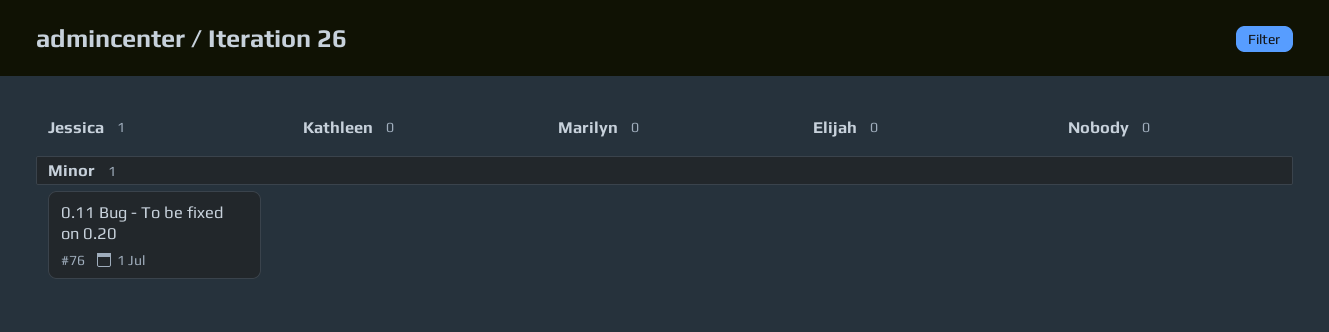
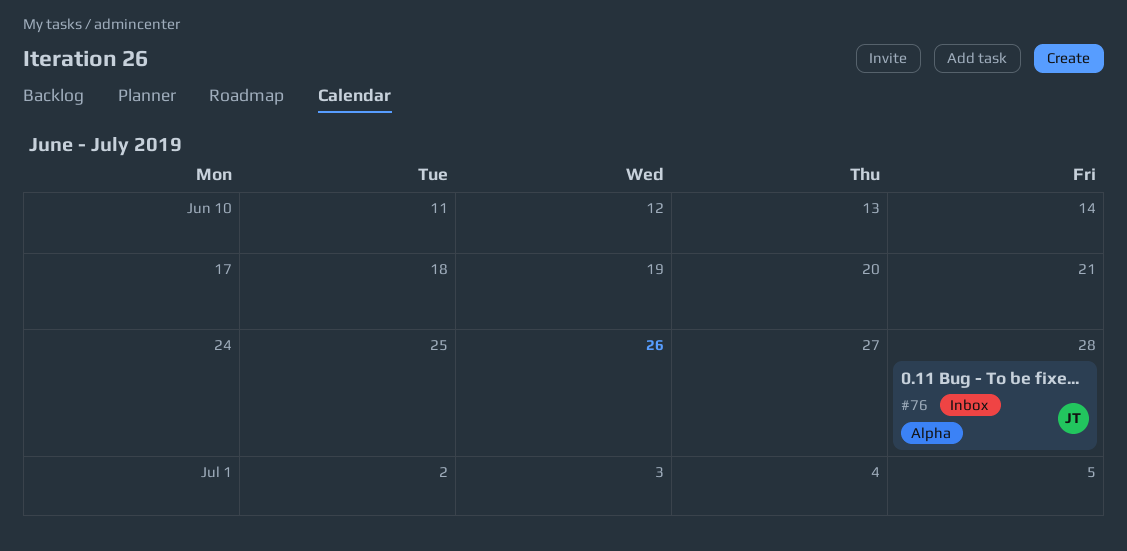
#76, due: Jul 1 -> Jun 28

